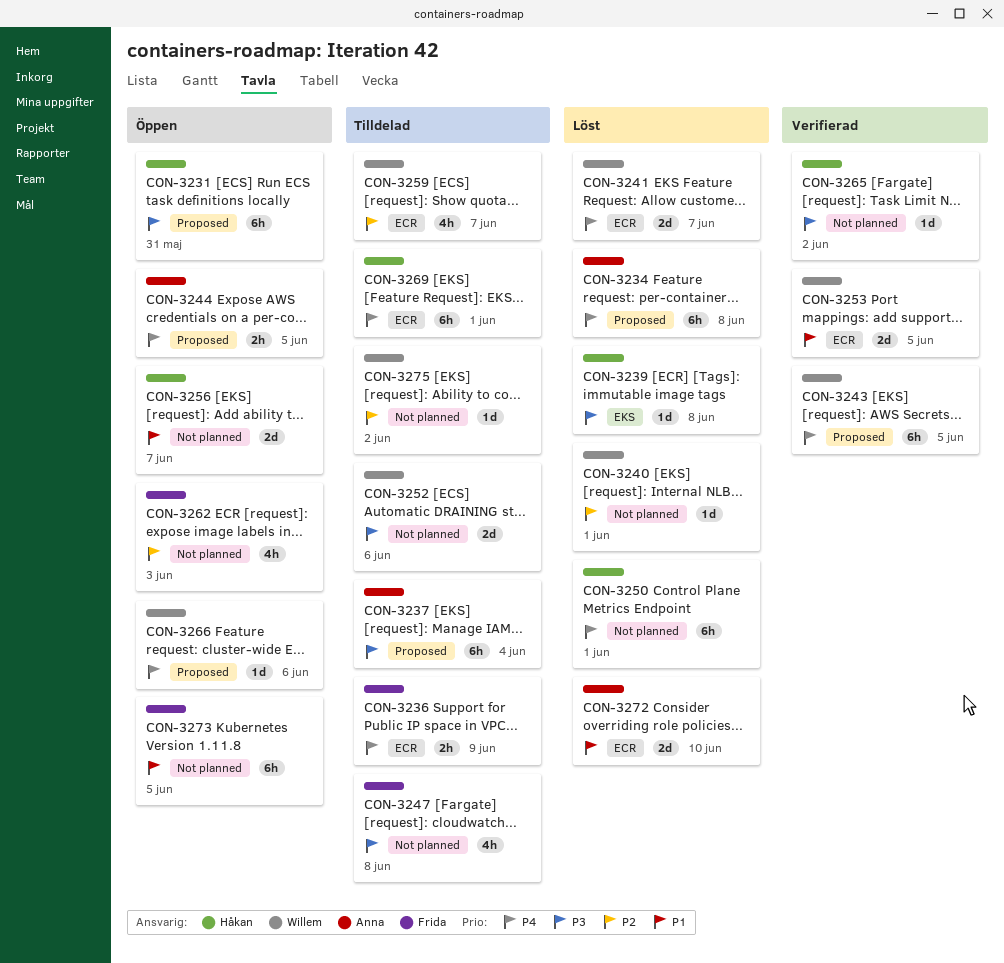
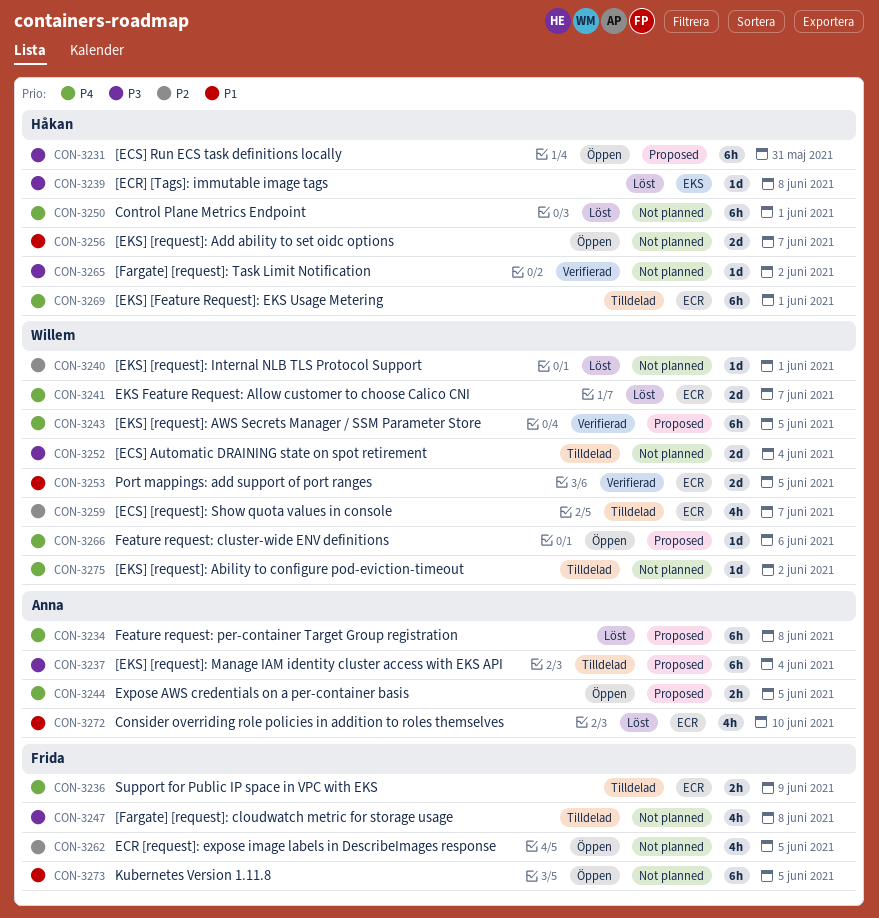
CON-3252, due: Jun 6 -> Jun 4
CON-3262, due: Jun 3 -> Jun 5
CON-3272, estimate: 2d -> 4h
CON-3275, priority: P2 -> P4

